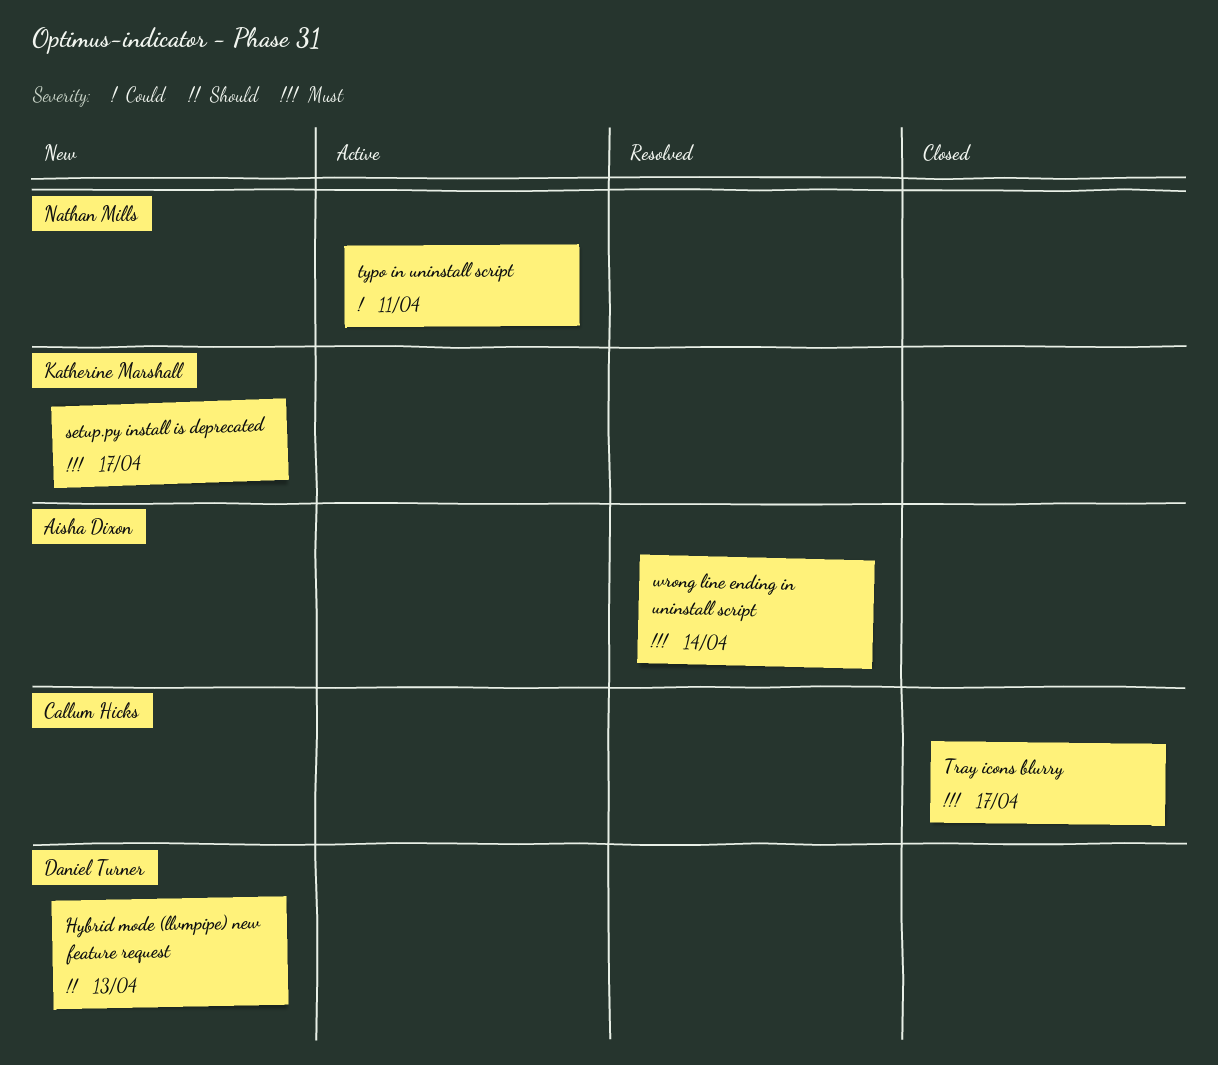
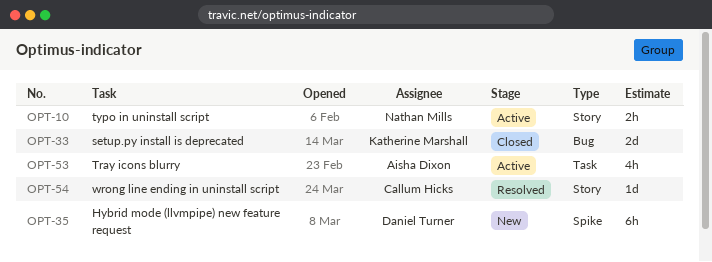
setup.py install is deprecated, status: New -> Closed
Tray icons blurry, status: Closed -> Active
Tray icons blurry, owner: Callum Hicks -> Aisha Dixon
wrong line ending in uninstall script, owner: Aisha Dixon -> Callum Hicks

